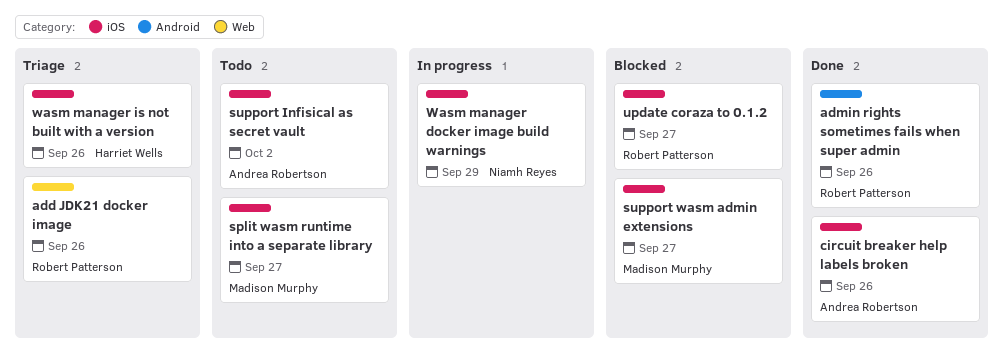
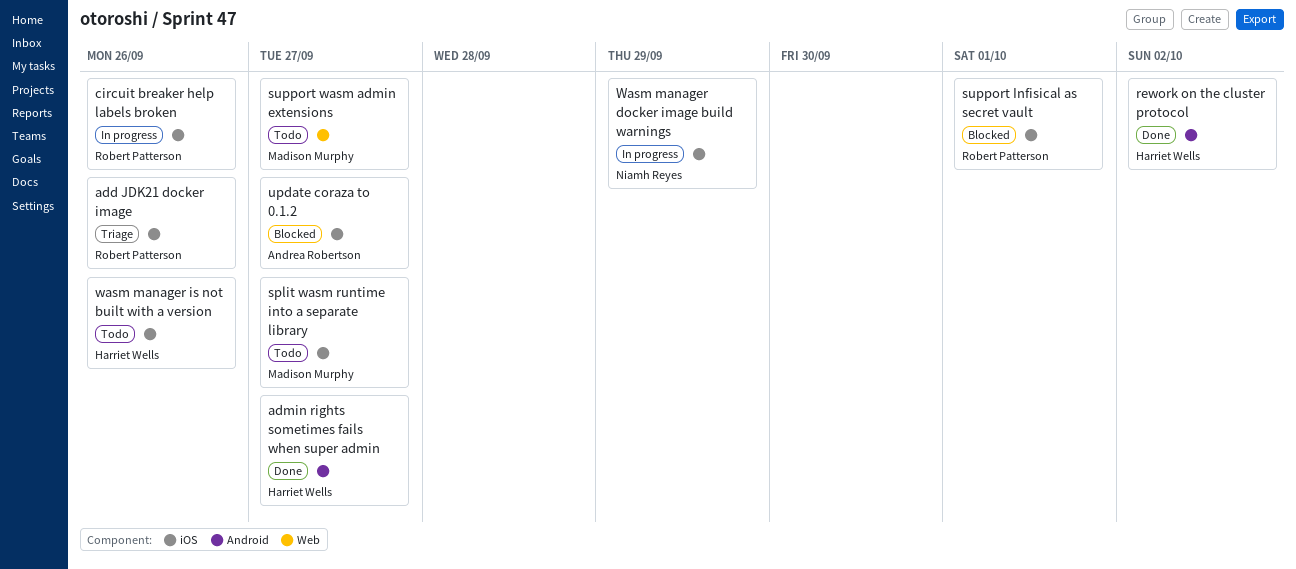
add JDK21 docker image, label: Web -> iOS
admin rights sometimes fails when super admin, owner: Robert Patterson -> Harriet Wells
admin rights sometimes fails when super admin, due: Sep 26 -> Sep 27
circuit breaker help labels broken, status: Done -> In progress
circuit breaker help labels broken, owner: Andrea Robertson -> Robert Patterson
rework on the cluster protocol: none -> present
support Infisical as secret vault, status: Todo -> Blocked
support Infisical as secret vault, owner: Andrea Robertson -> Robert Patterson
support Infisical as secret vault, due: Oct 2 -> Oct 1
support wasm admin extensions, status: Blocked -> Todo
support wasm admin extensions, label: iOS -> Web
update coraza to 0.1.2, owner: Robert Patterson -> Andrea Robertson
wasm manager is not built with a version, status: Triage -> Todo

